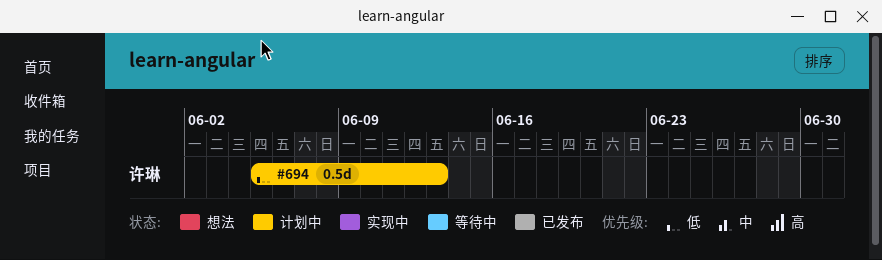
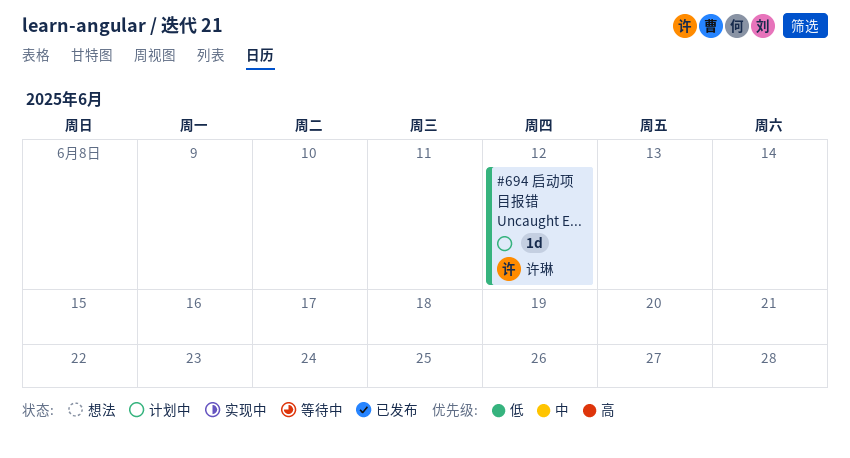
#694, estimate: 0.5d -> 1d
#694, due: Jun 13 -> Jun 12

